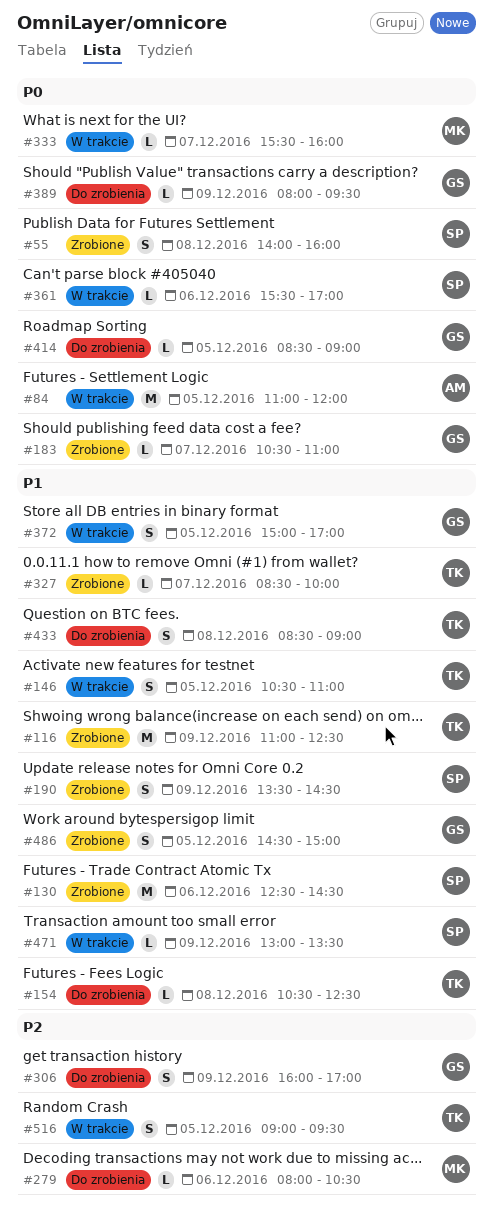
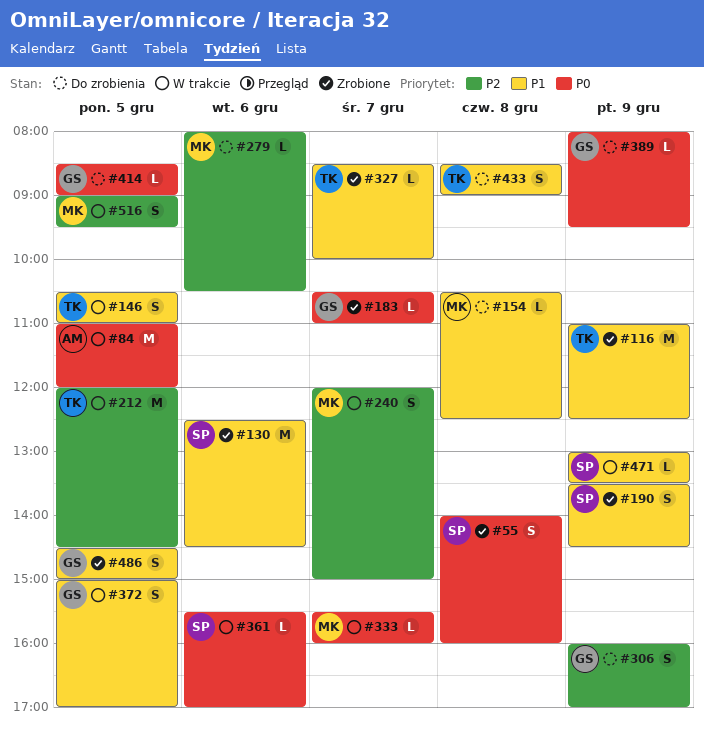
#154, owner: TK -> MK
#212: none -> present
#240: none -> present
#516, owner: TK -> MK

